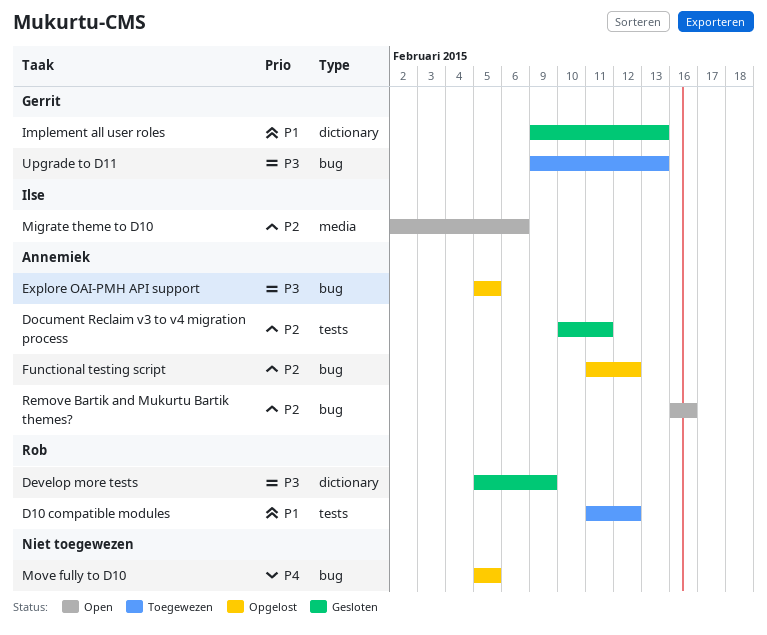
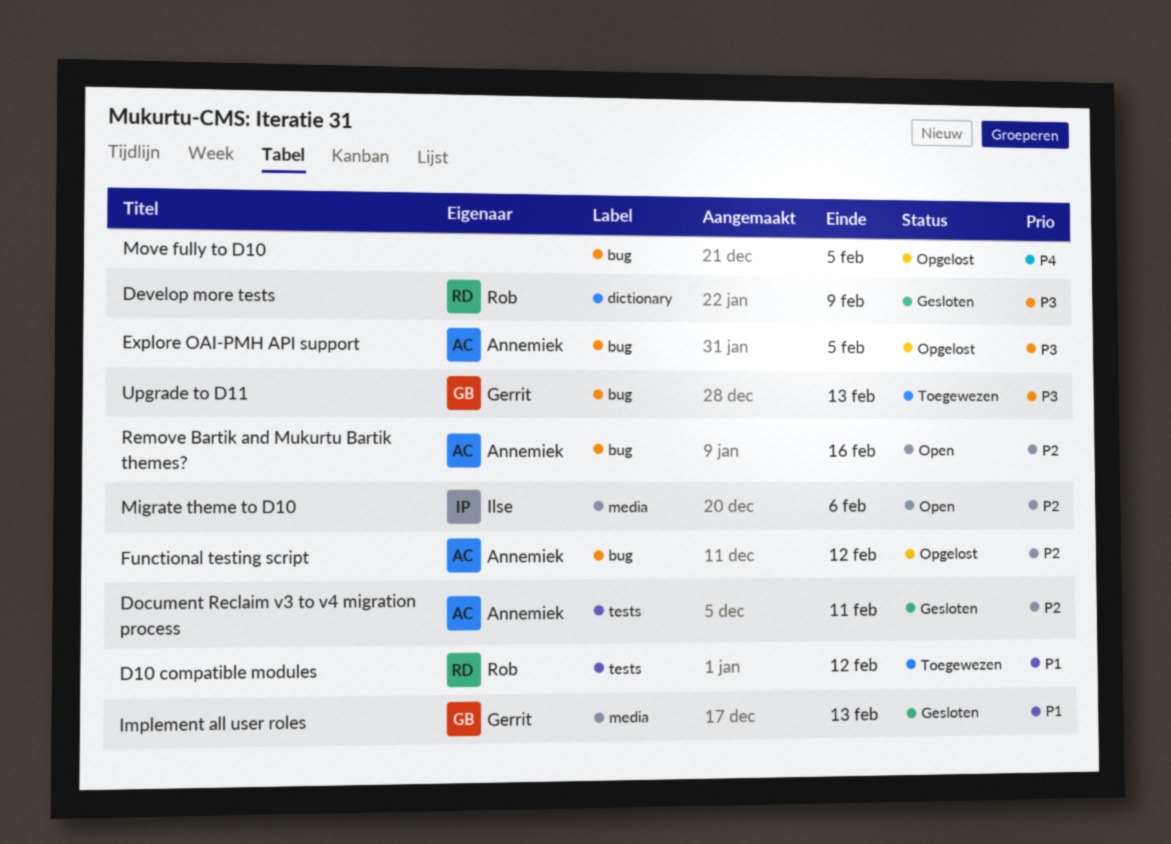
Implement all user roles, label: dictionary -> media

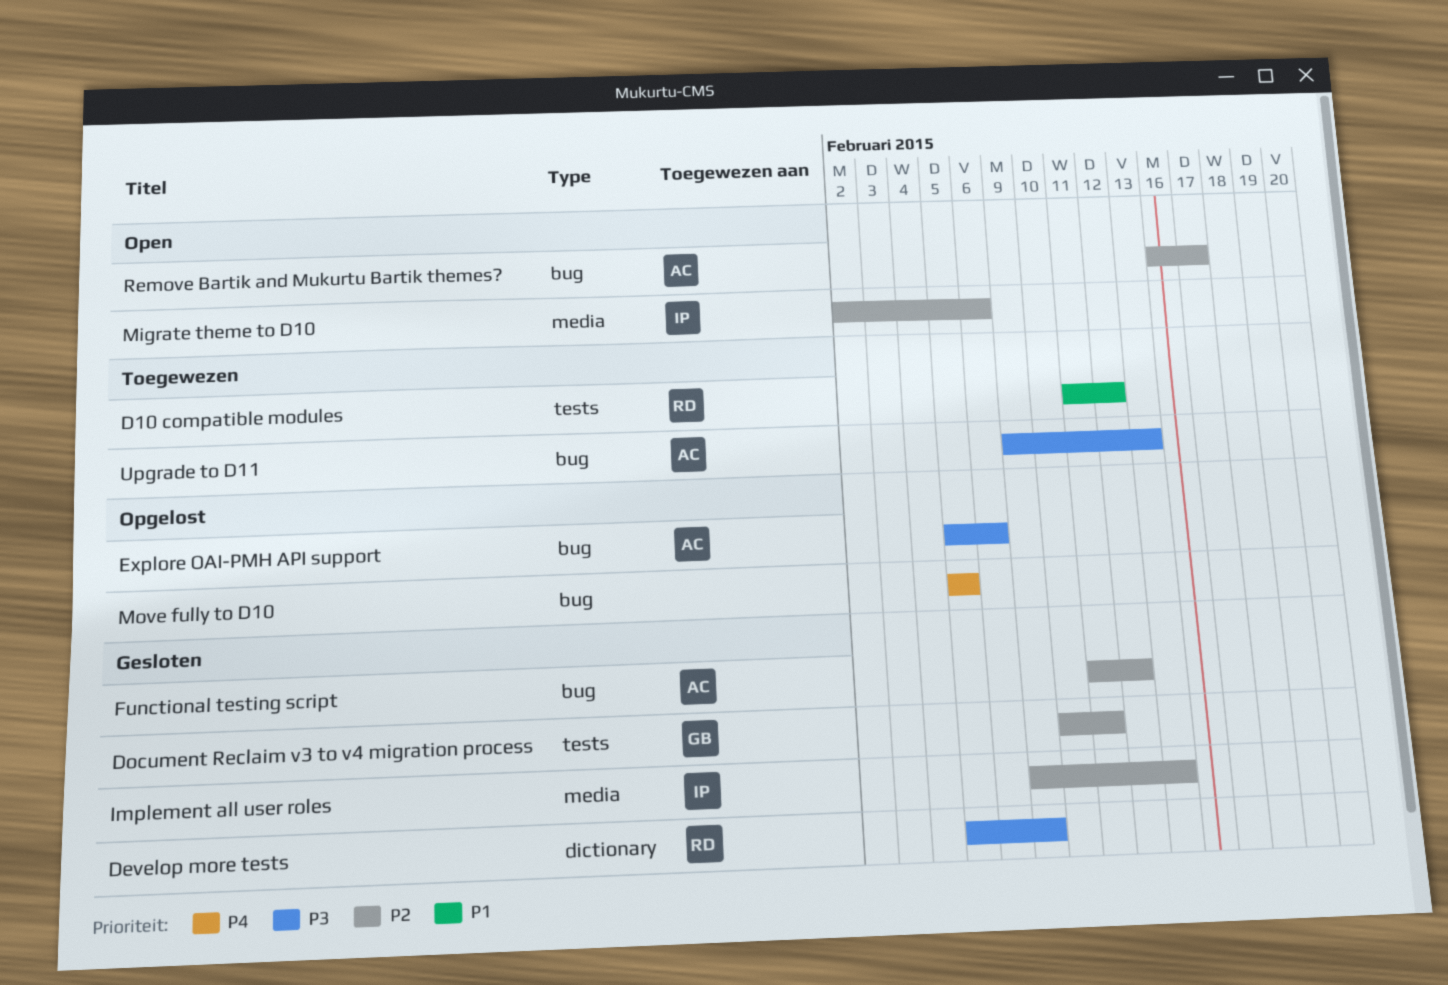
Document Reclaim v3 to v4 migration process, owner: Annemiek -> Gerrit
Explore OAI-PMH API support, due: Feb 5 -> Feb 6
Functional testing script, status: Opgelost -> Gesloten
Implement all user roles, owner: Gerrit -> Ilse
Implement all user roles, priority: P1 -> P2
Remove Bartik and Mukurtu Bartik themes?, due: Feb 16 -> Feb 17
Upgrade to D11, owner: Gerrit -> Annemiek

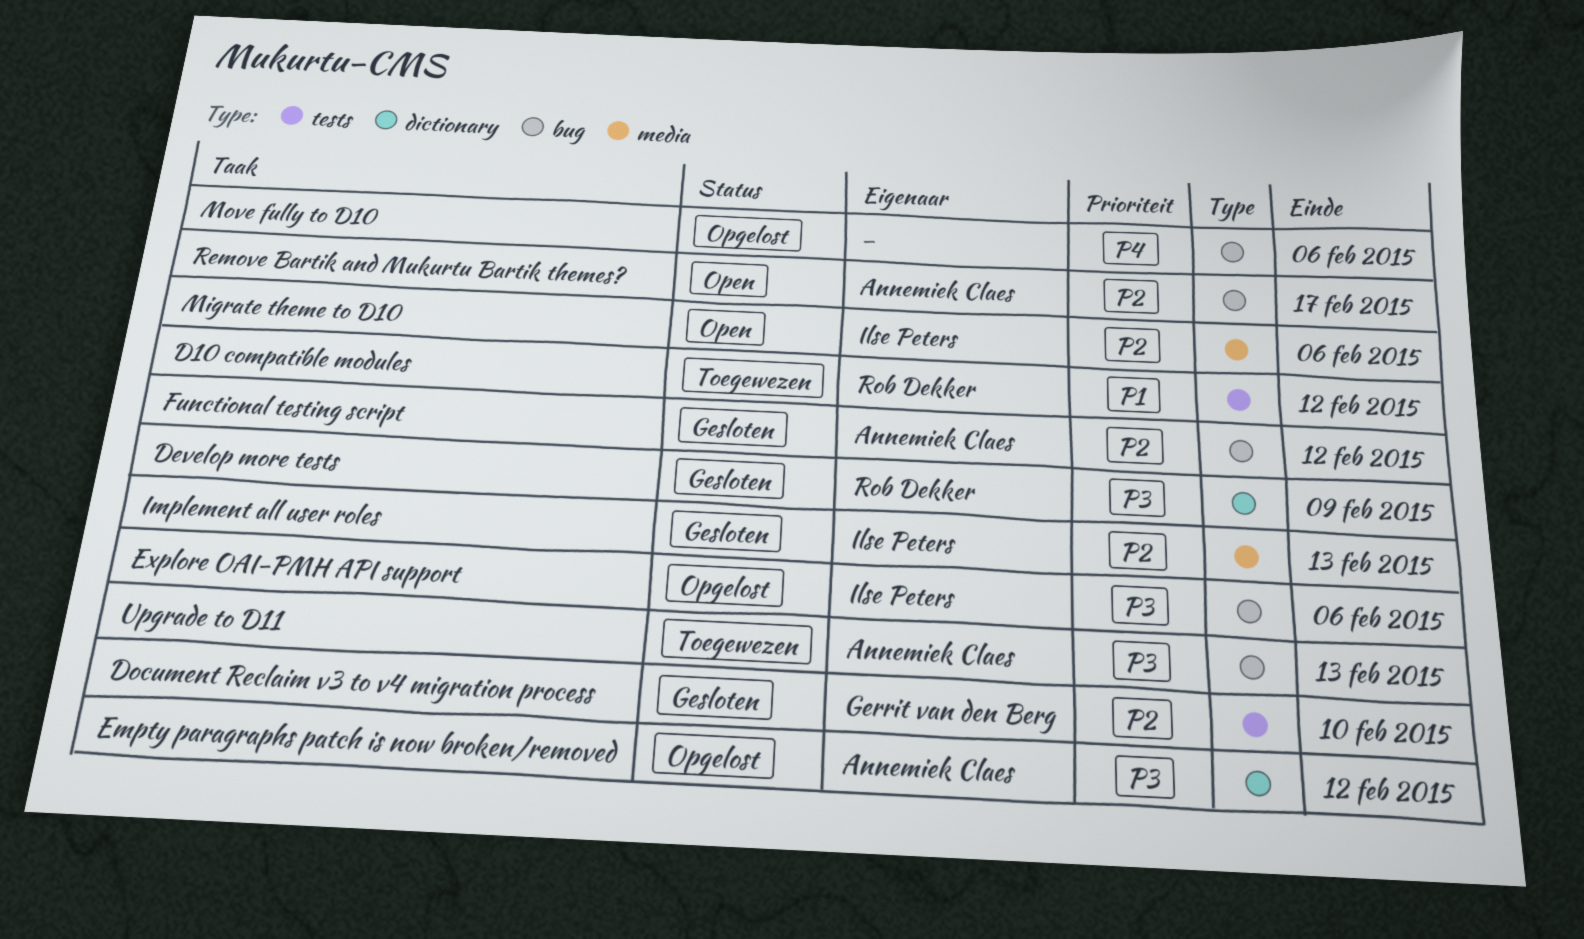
Document Reclaim v3 to v4 migration process, due: Feb 11 -> Feb 10
Empty paragraphs patch is now broken/removed: none -> present
Explore OAI-PMH API support, owner: Annemiek Claes -> Ilse Peters
Move fully to D10, due: Feb 5 -> Feb 6

